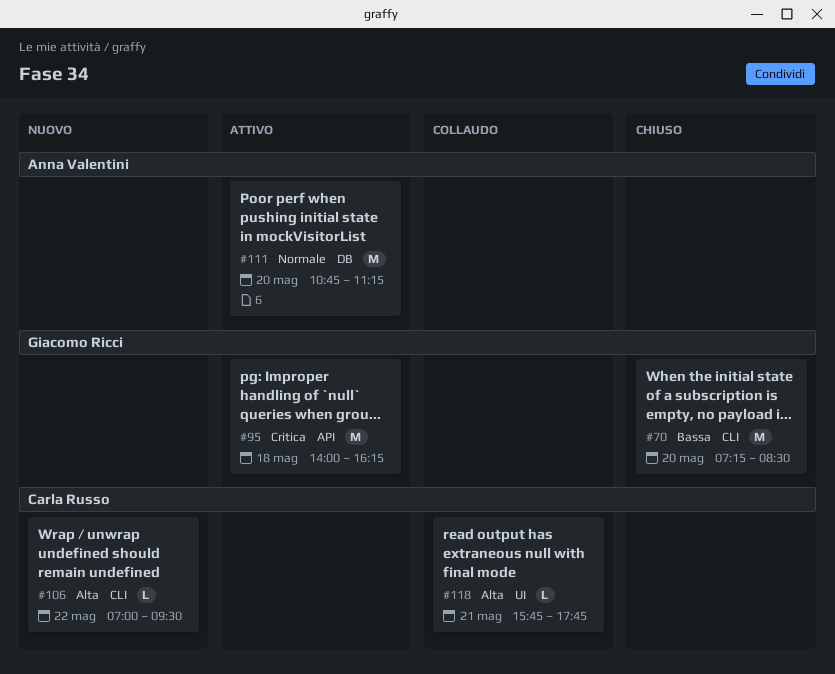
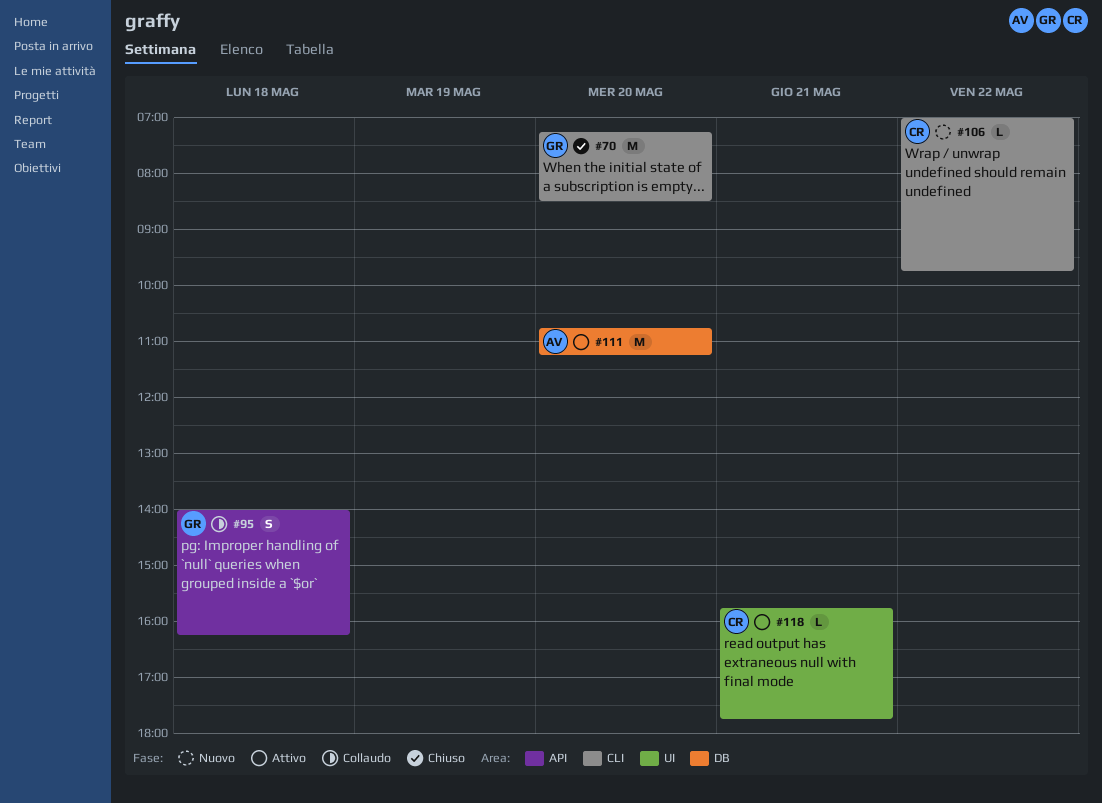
#95, status: Attivo -> Collaudo
#95, estimate: M -> S
#106, ends: 09:30 -> 09:45
#118, status: Collaudo -> Attivo

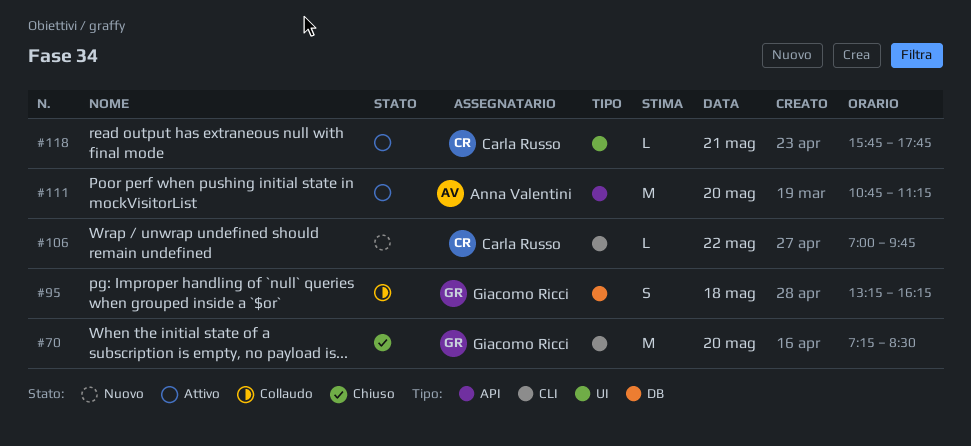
#95, label: API -> DB
#95, begins: 14:00 -> 13:15
#111, label: DB -> API

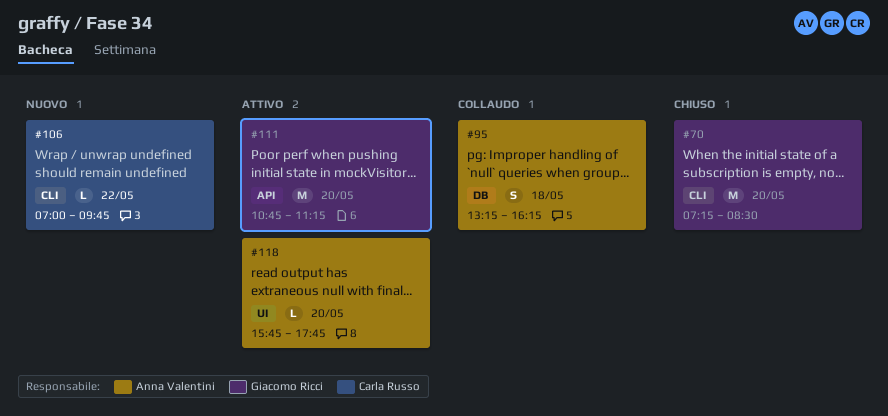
#95, owner: Giacomo Ricci -> Anna Valentini
#111, owner: Anna Valentini -> Giacomo Ricci
#118, owner: Carla Russo -> Anna Valentini
#118, day: May 21 -> May 20

